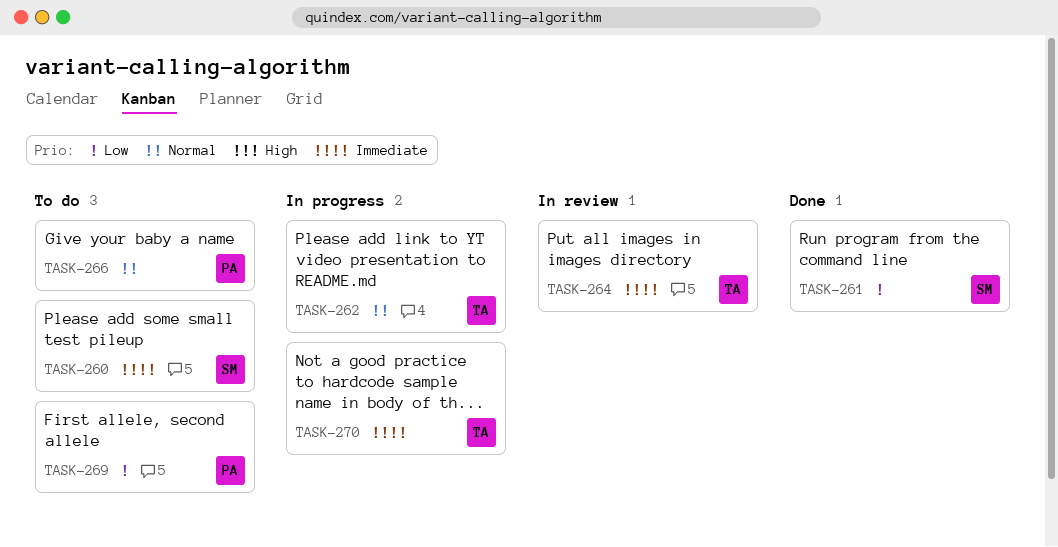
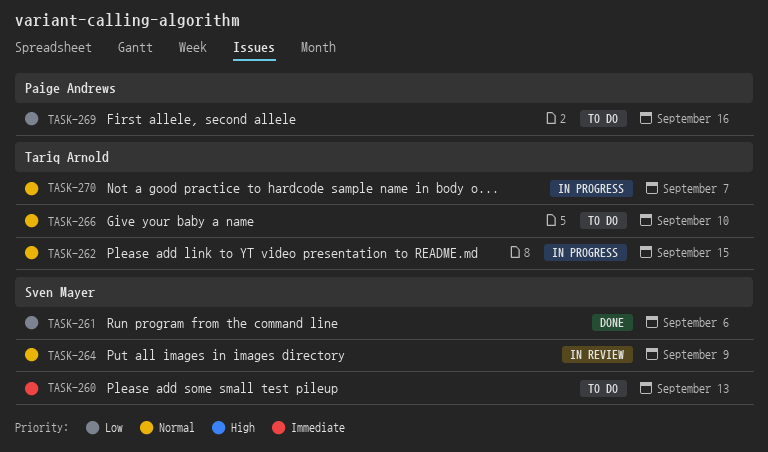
TASK-264, owner: Tariq Arnold -> Sven Mayer
TASK-264, priority: Immediate -> Normal
TASK-266, owner: Paige Andrews -> Tariq Arnold
TASK-270, priority: Immediate -> Normal

